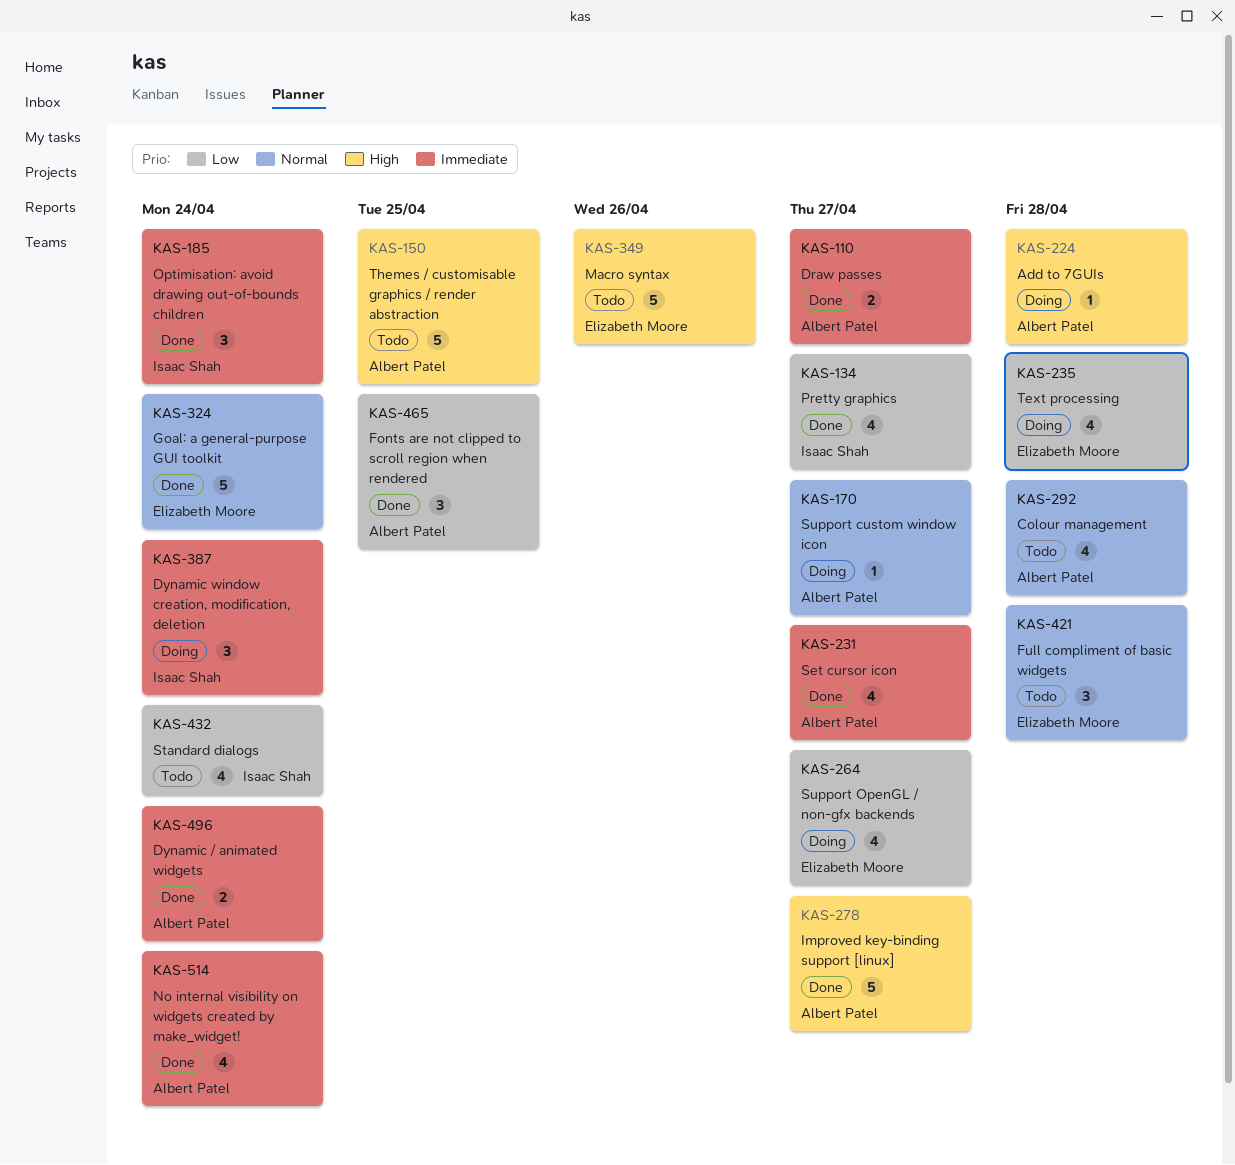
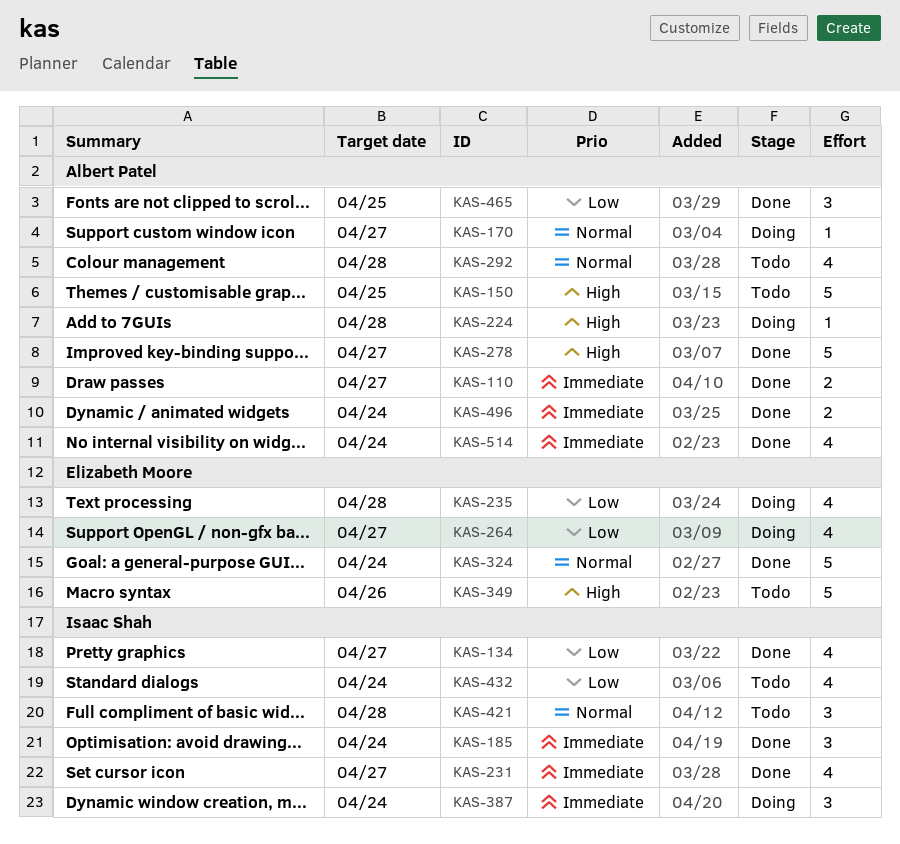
KAS-231, owner: Albert Patel -> Isaac Shah
KAS-421, owner: Elizabeth Moore -> Isaac Shah

